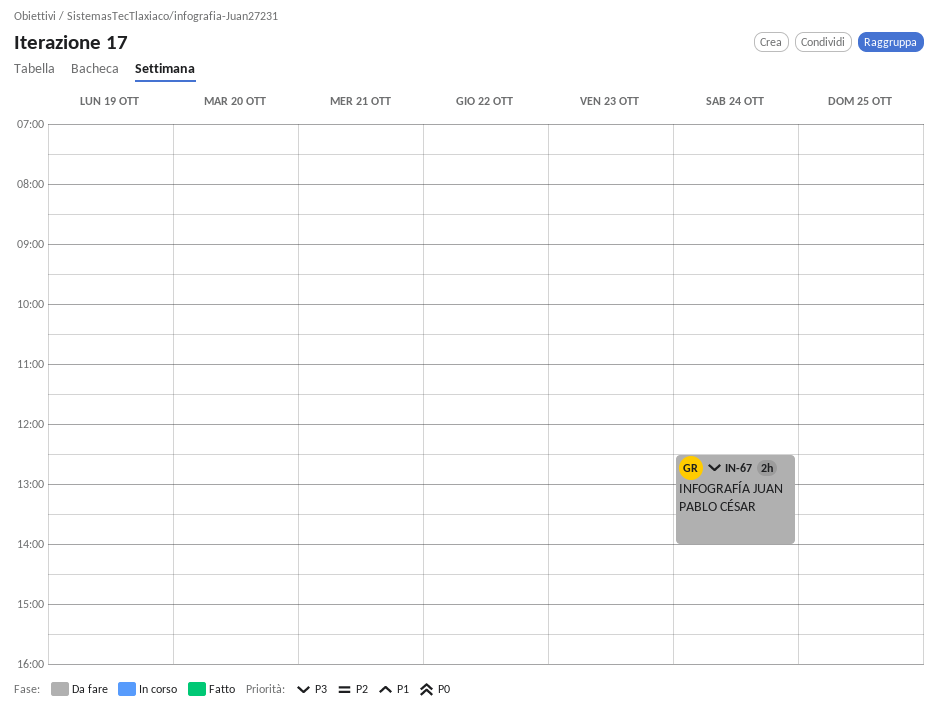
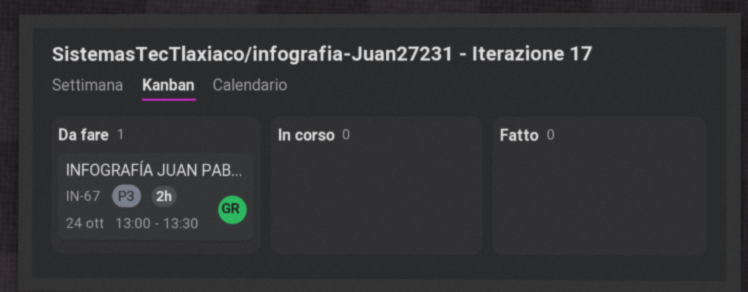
IN-67, begins: 12:30 -> 13:00
IN-67, ends: 14:00 -> 13:30

